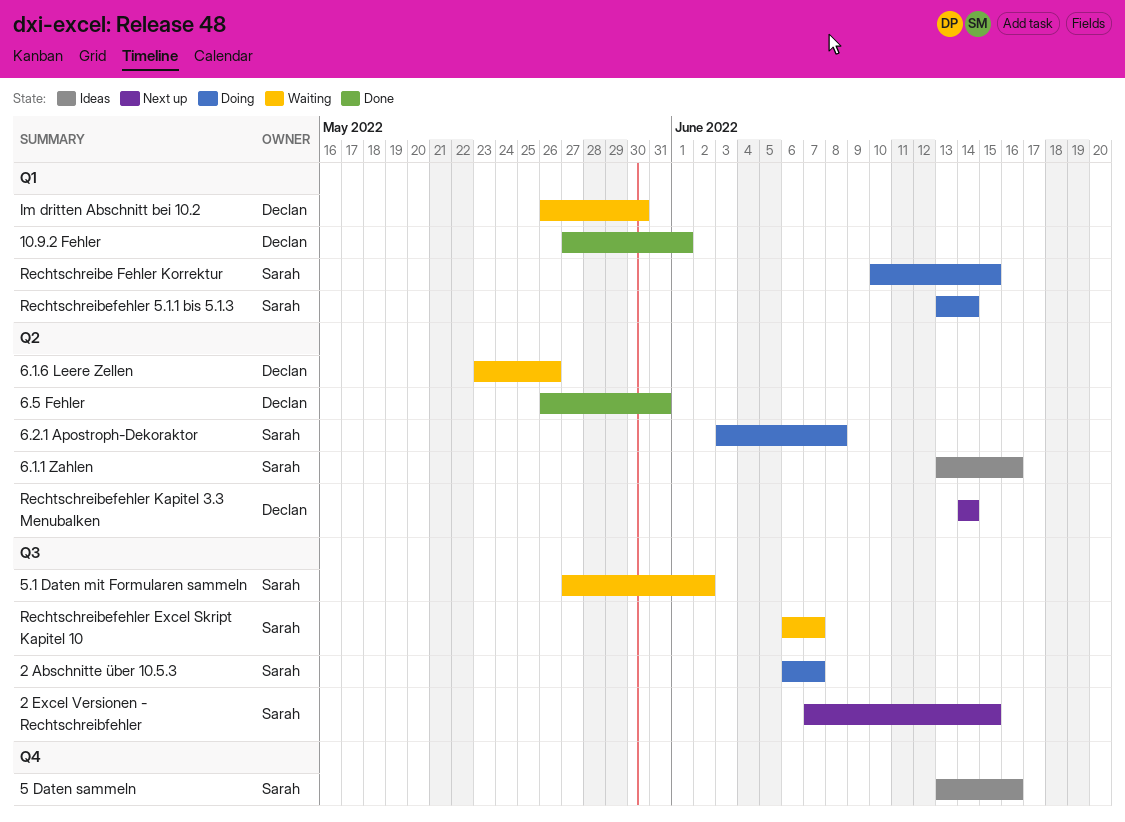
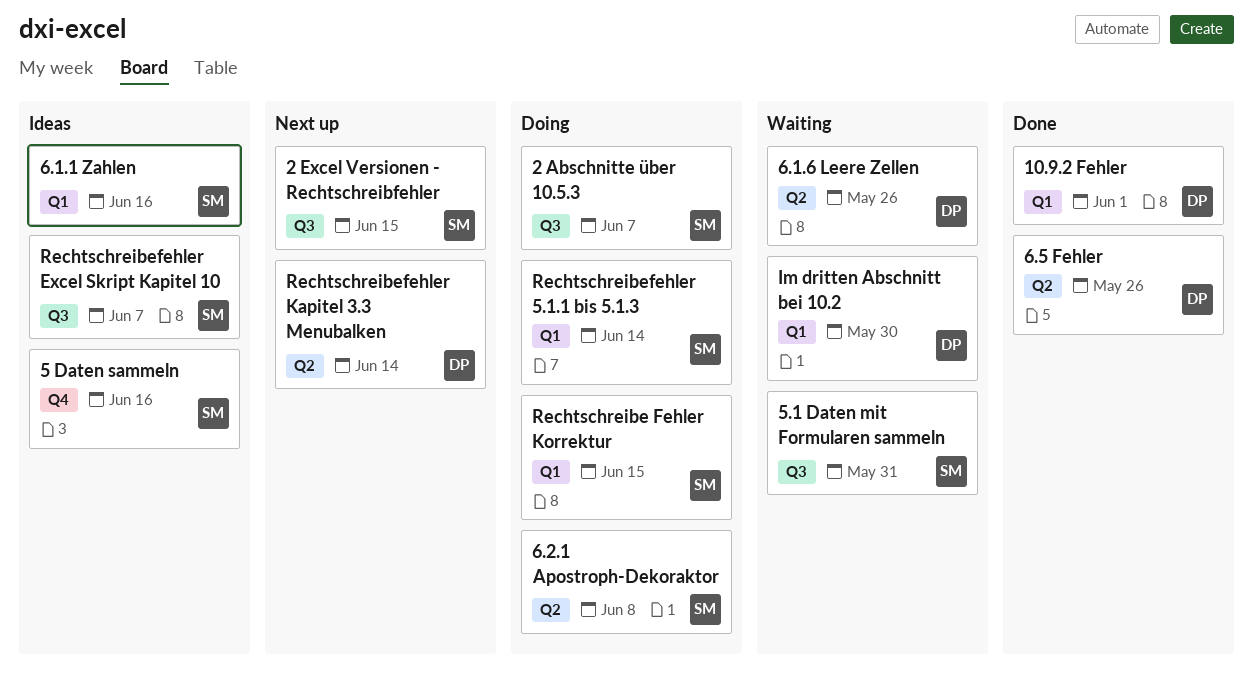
5.1 Daten mit Formularen sammeln, due: Jun 2 -> May 31
6.1.1 Zahlen, label: Q2 -> Q1
6.5 Fehler, due: May 31 -> May 26
Rechtschreibefehler Excel Skript Kapitel 10, status: Waiting -> Ideas

